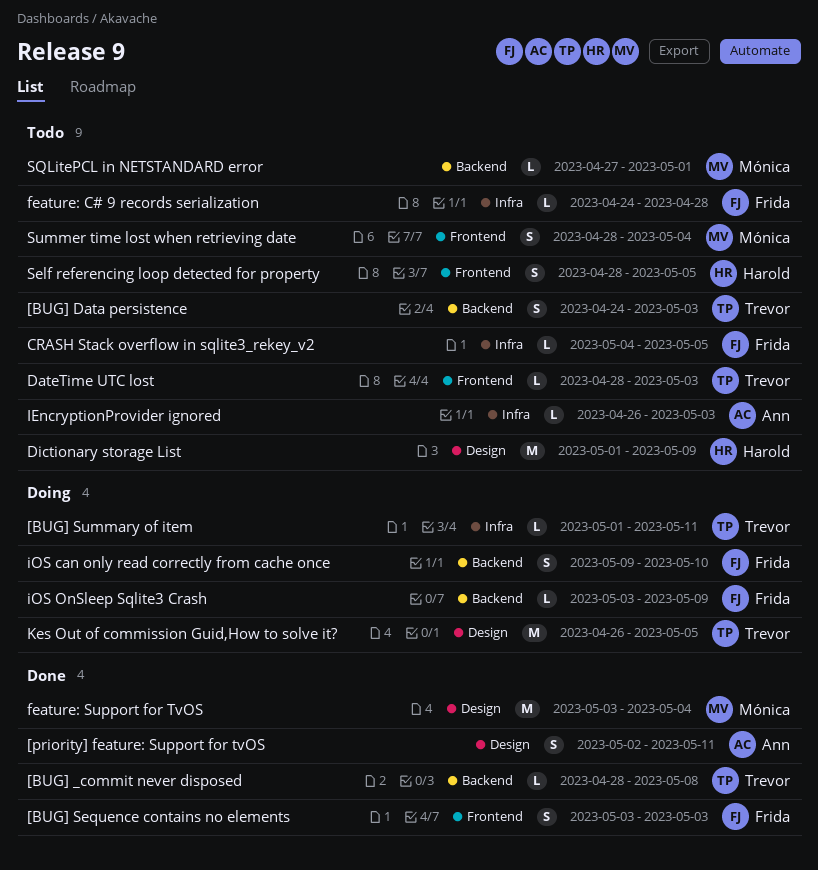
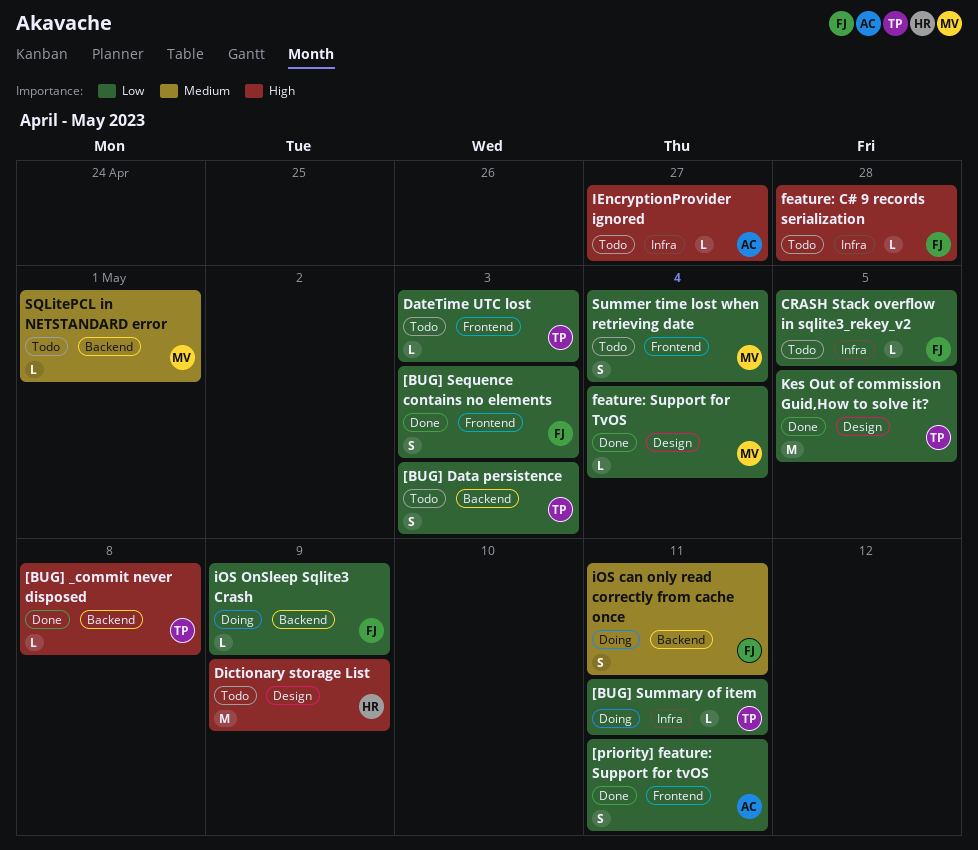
[priority] feature: Support for tvOS, label: Design -> Frontend
feature: Support for TvOS, estimate: M -> L
IEncryptionProvider ignored, due: May 3 -> Apr 27
iOS can only read correctly from cache once, due: May 10 -> May 11
Kes Out of commission Guid,How to solve it?, status: Doing -> Done
Self referencing loop detected for property: present -> none

